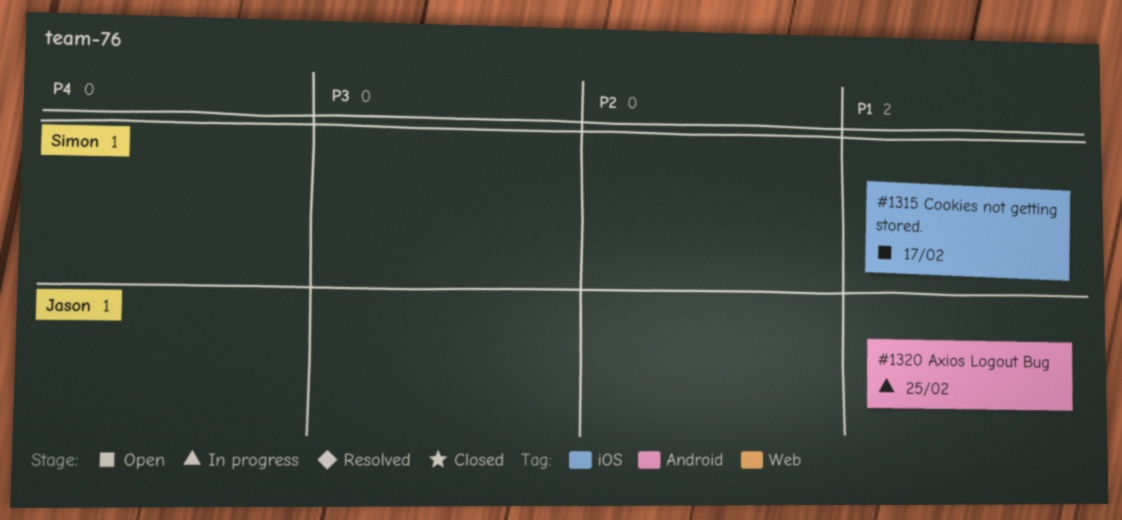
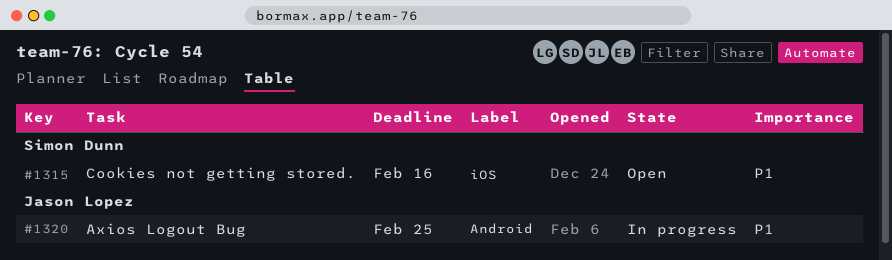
#1315, due: Feb 17 -> Feb 16

